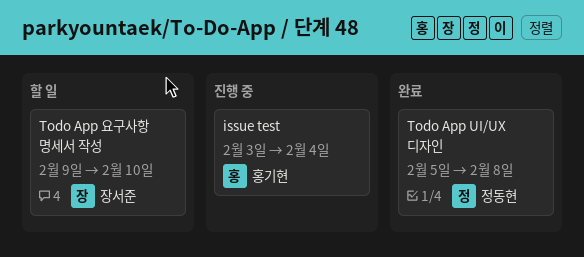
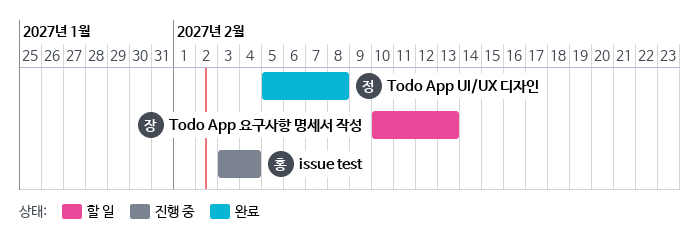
Todo App 요구사항 명세서 작성, start: Feb 9 -> Feb 10
Todo App 요구사항 명세서 작성, due: Feb 10 -> Feb 13

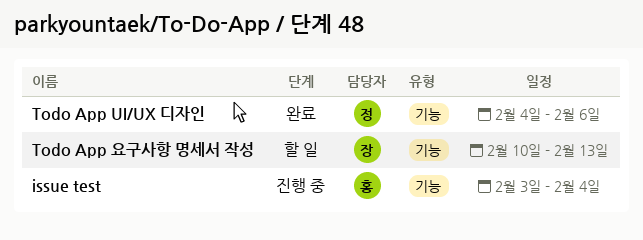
Todo App UI/UX 디자인, start: Feb 5 -> Feb 4
Todo App UI/UX 디자인, due: Feb 8 -> Feb 6

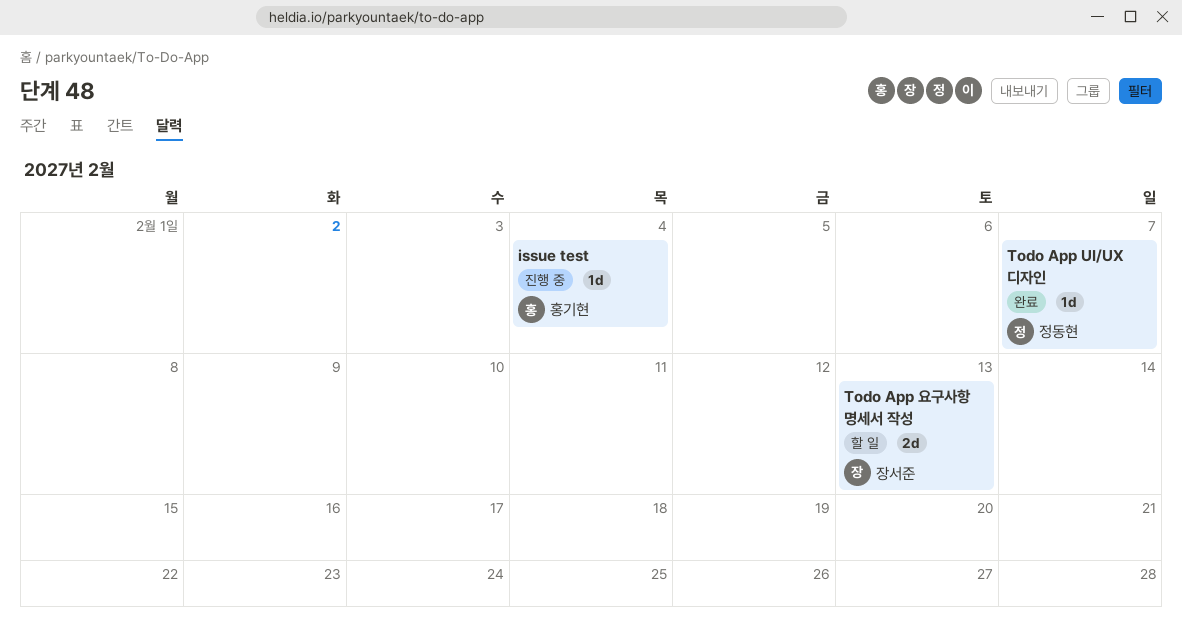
Todo App UI/UX 디자인, due: Feb 6 -> Feb 7

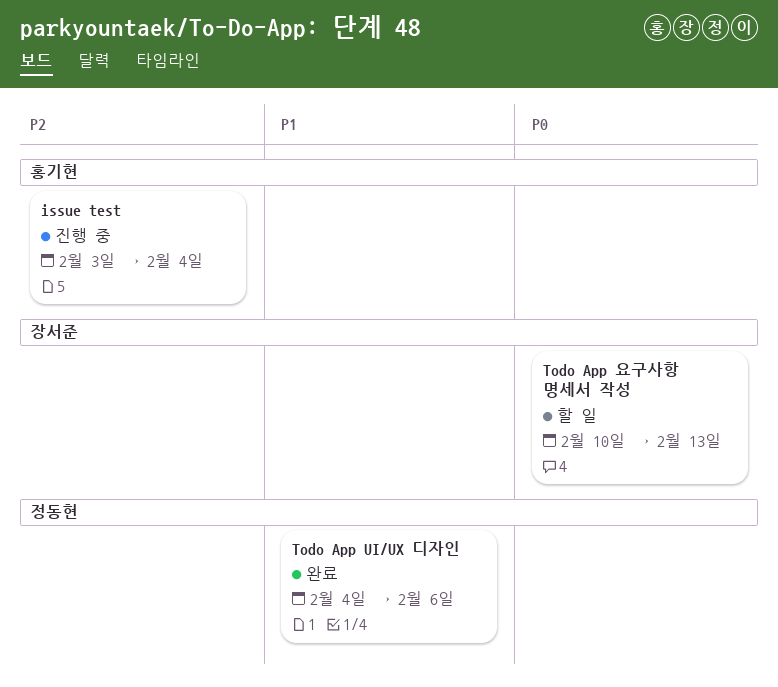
Todo App UI/UX 디자인, due: Feb 7 -> Feb 6

